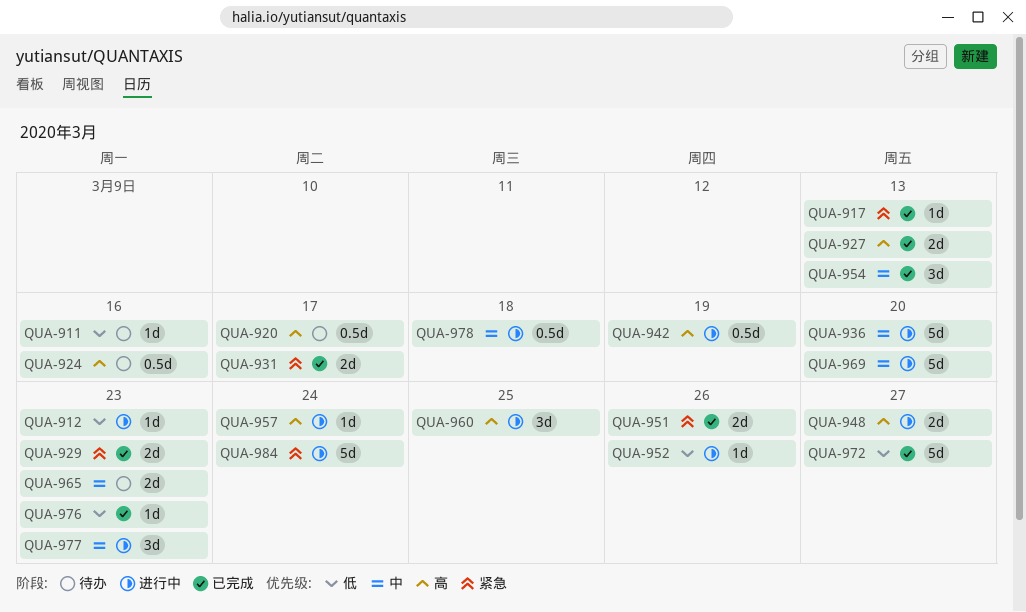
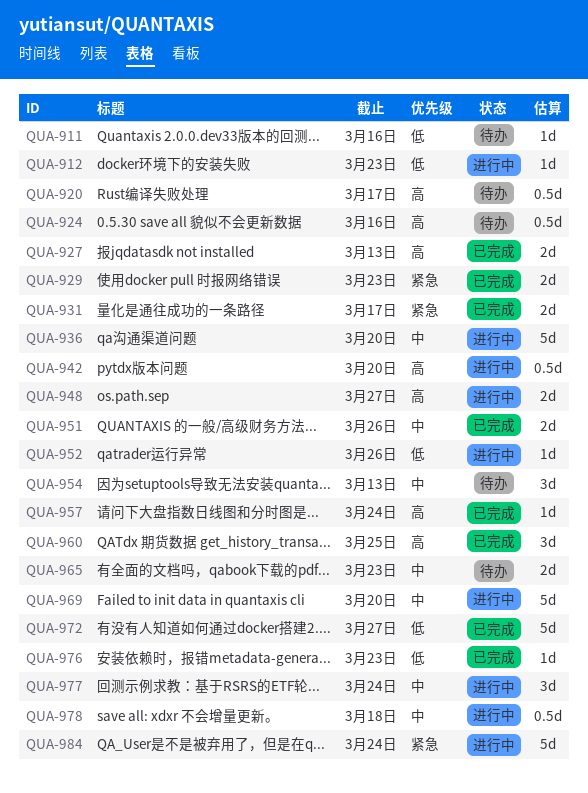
QUA-917: present -> none
QUA-942, due: Mar 19 -> Mar 20
QUA-951, priority: 紧急 -> 中
QUA-954, status: 已完成 -> 待办
QUA-957, status: 进行中 -> 已完成
QUA-960, status: 进行中 -> 已完成
QUA-977, due: Mar 23 -> Mar 24

